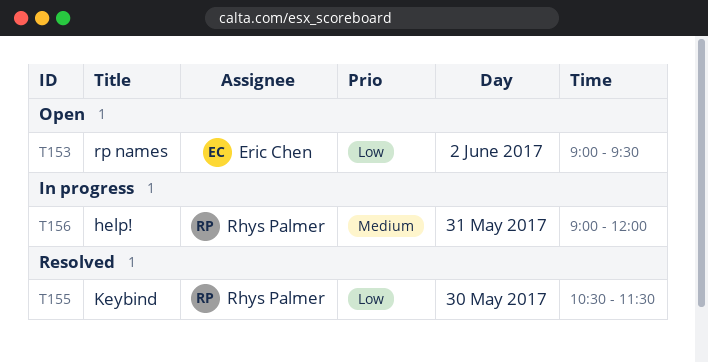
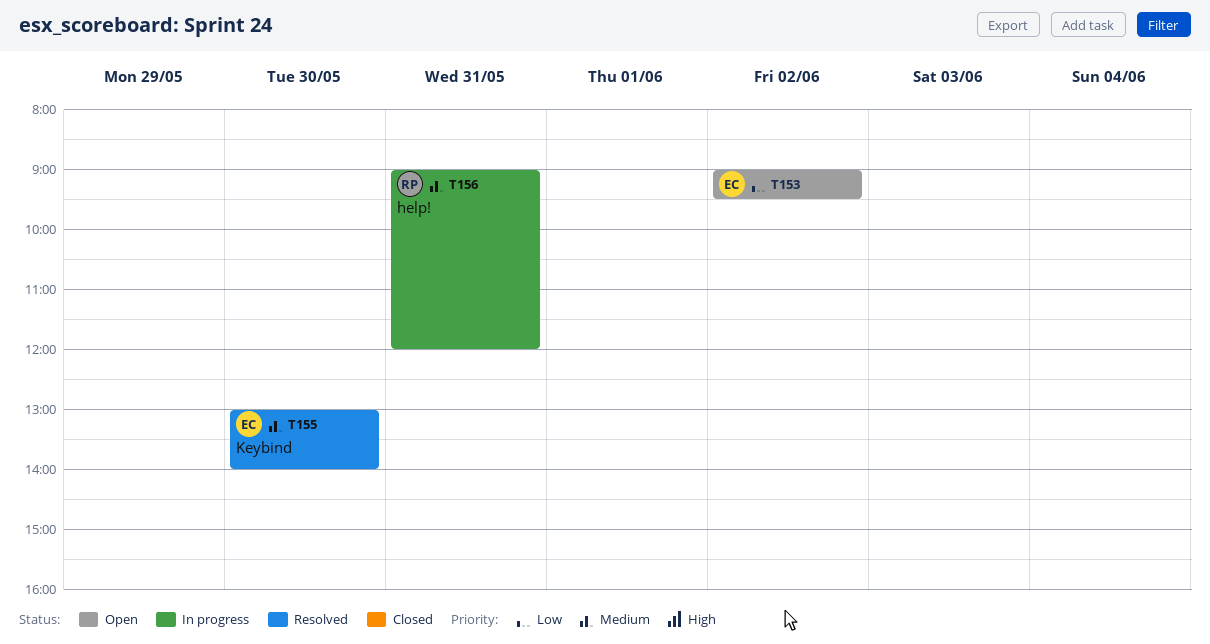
T155, owner: Rhys Palmer -> Eric Chen
T155, priority: Low -> Medium
T155, begins: 10:30 -> 13:00
T155, ends: 11:30 -> 14:00

